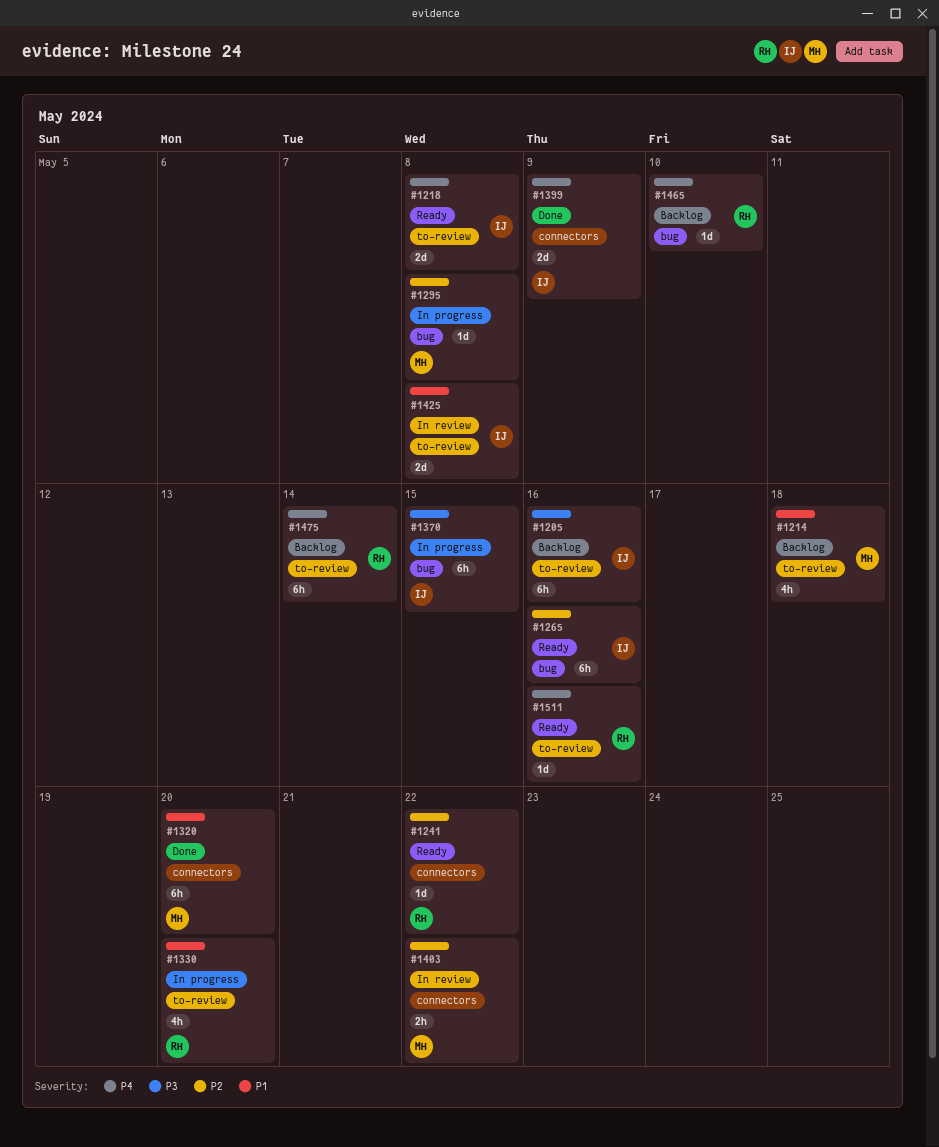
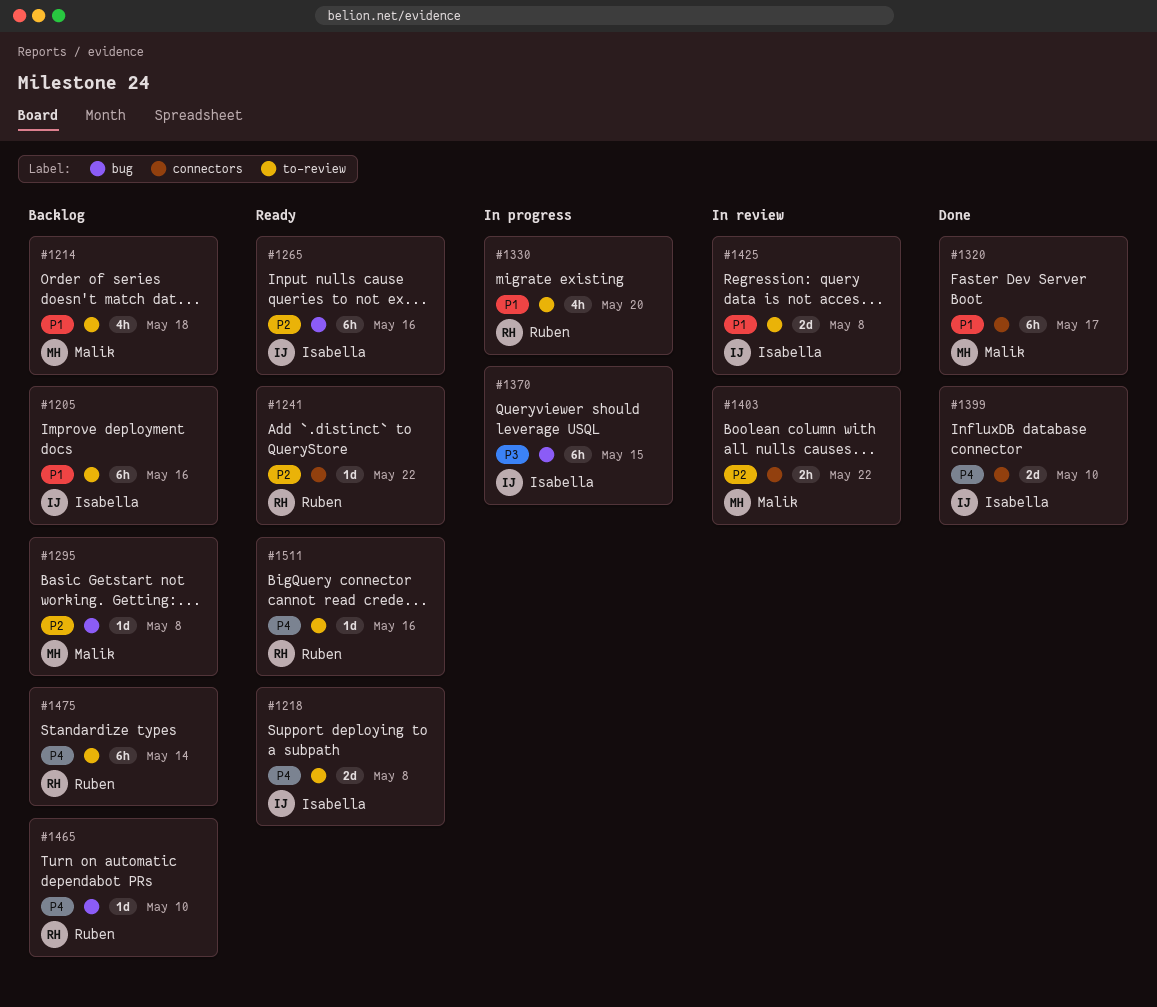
#1205, priority: P3 -> P1
#1295, status: In progress -> Backlog
#1320, due: May 20 -> May 17
#1399, due: May 9 -> May 10

